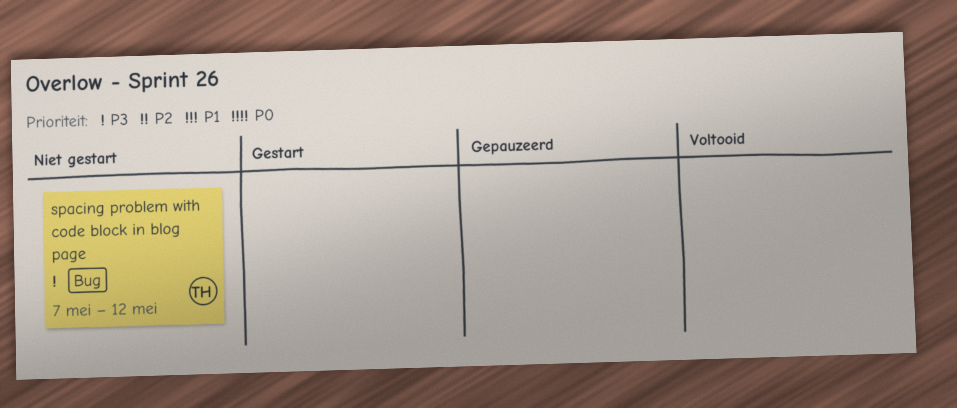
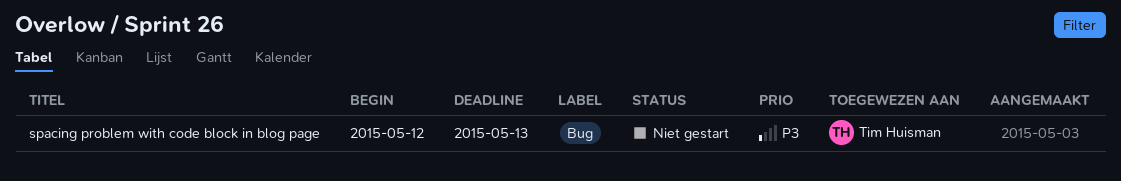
spacing problem with code block in blog page, start: May 7 -> May 12
spacing problem with code block in blog page, due: May 12 -> May 13

